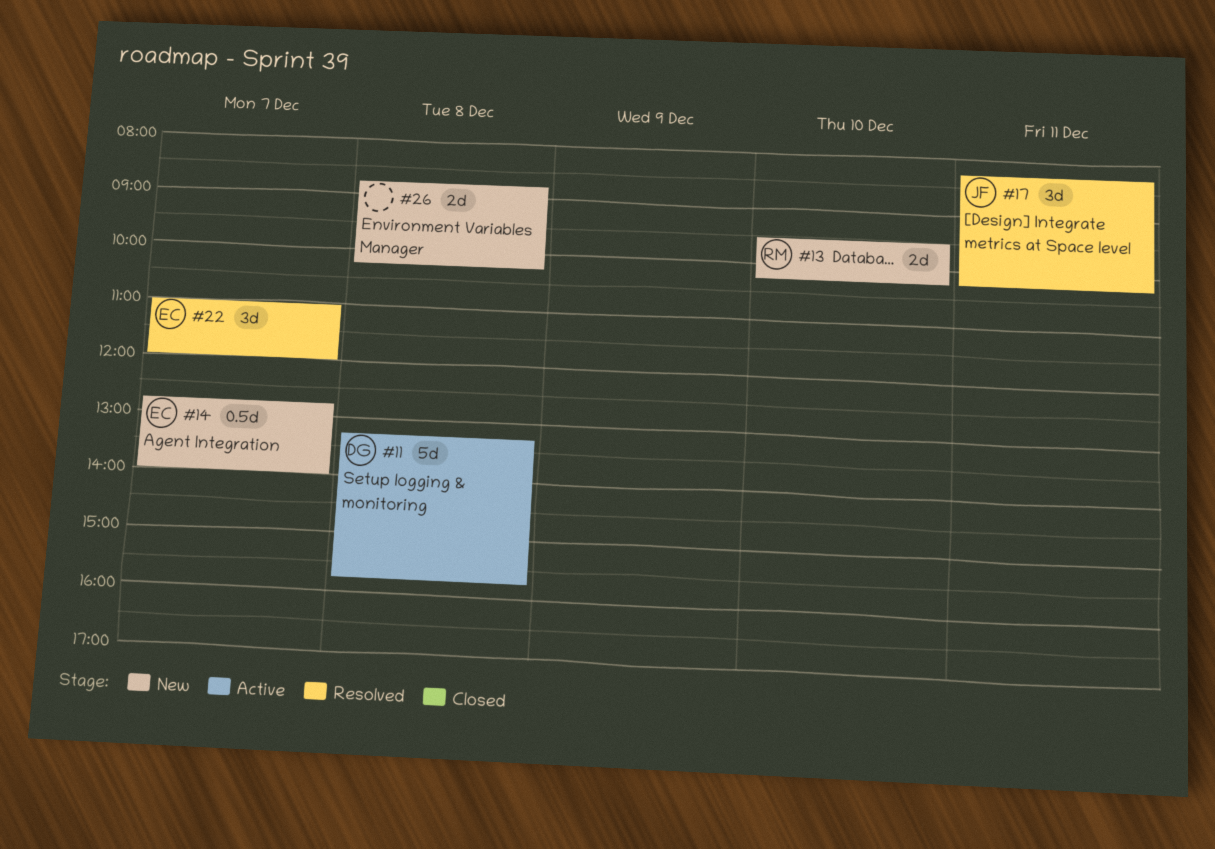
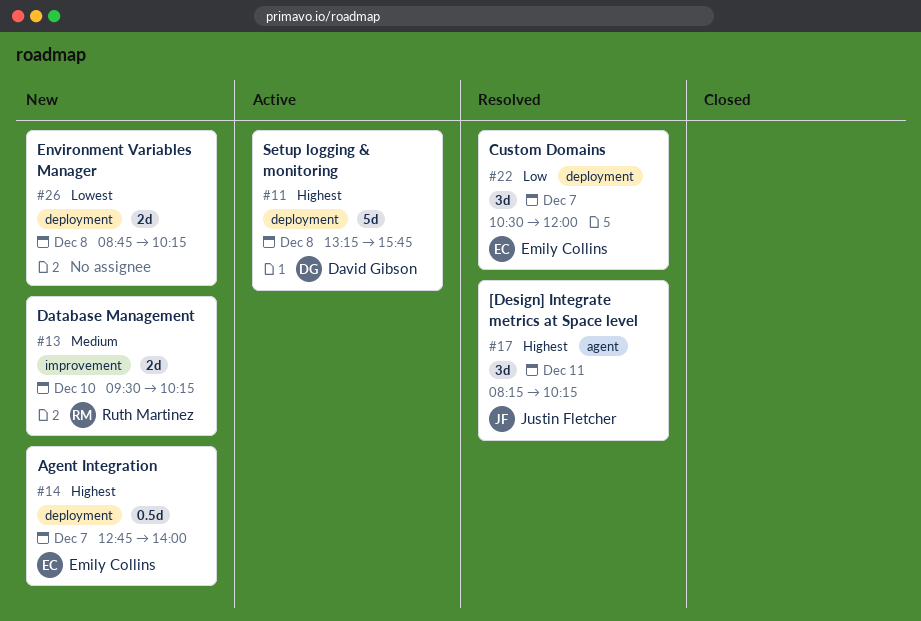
#22, begins: 11:00 -> 10:30

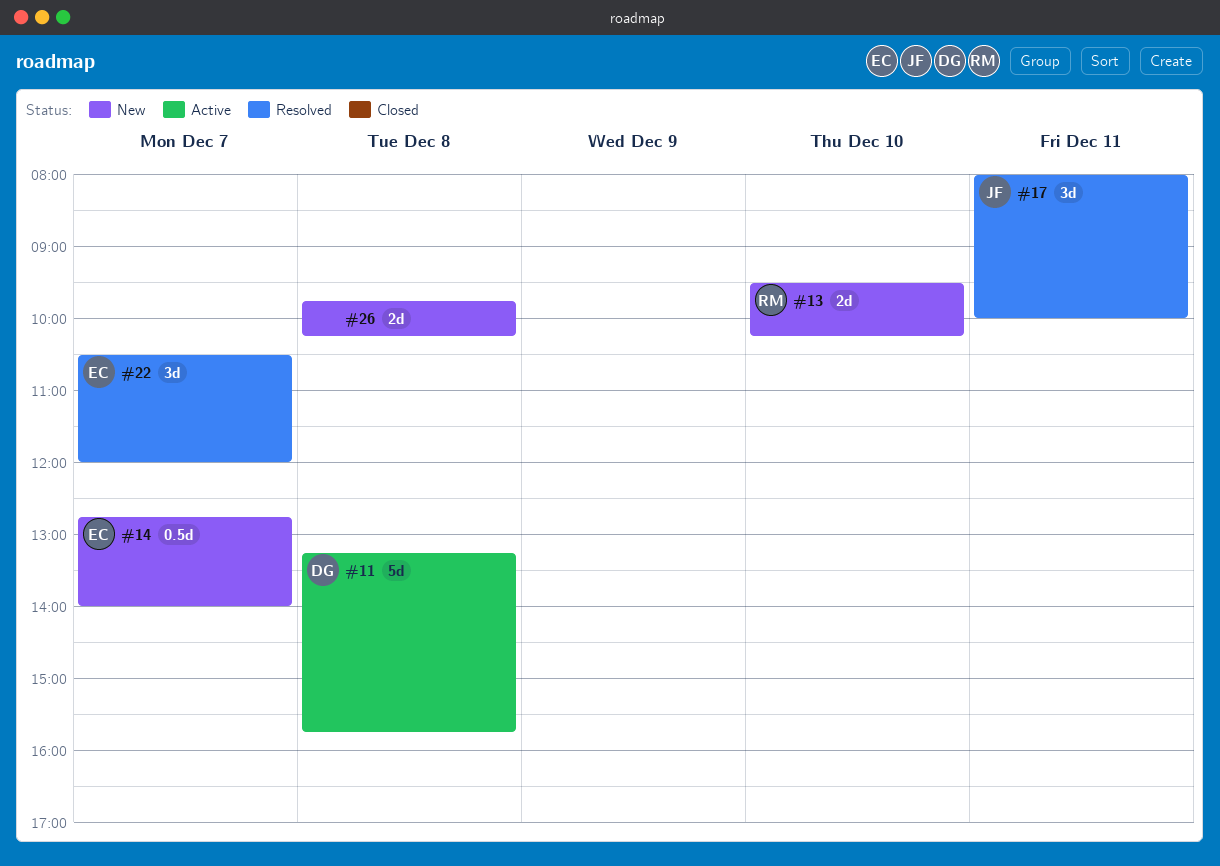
#17, begins: 08:15 -> 08:00
#17, ends: 10:15 -> 10:00
#26, begins: 08:45 -> 09:45

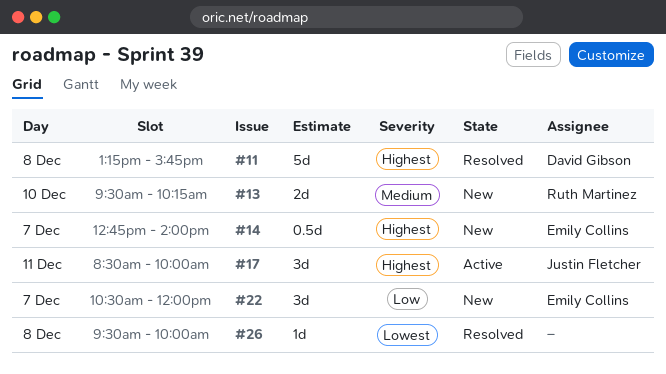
#11, status: Active -> Resolved
#17, status: Resolved -> Active
#17, begins: 08:00 -> 08:30
#22, status: Resolved -> New
#26, status: New -> Resolved
#26, estimate: 2d -> 1d
#26, begins: 09:45 -> 09:30
#26, ends: 10:15 -> 10:00

